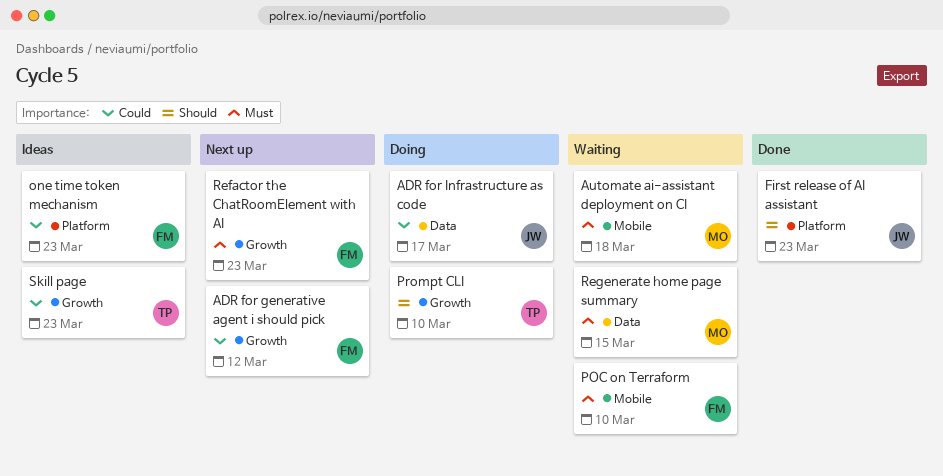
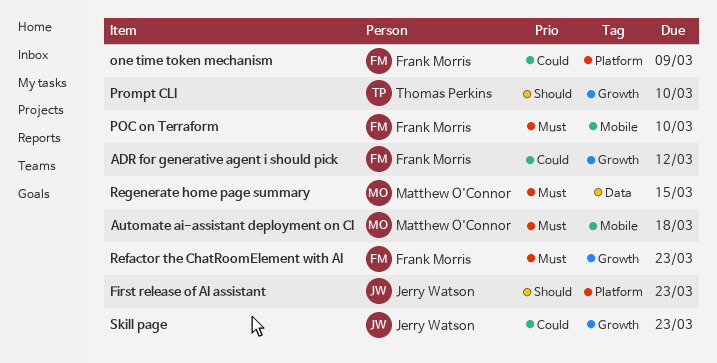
ADR for Infrastructure as code: present -> none
one time token mechanism, due: Mar 23 -> Mar 9
Skill page, owner: Thomas Perkins -> Jerry Watson

